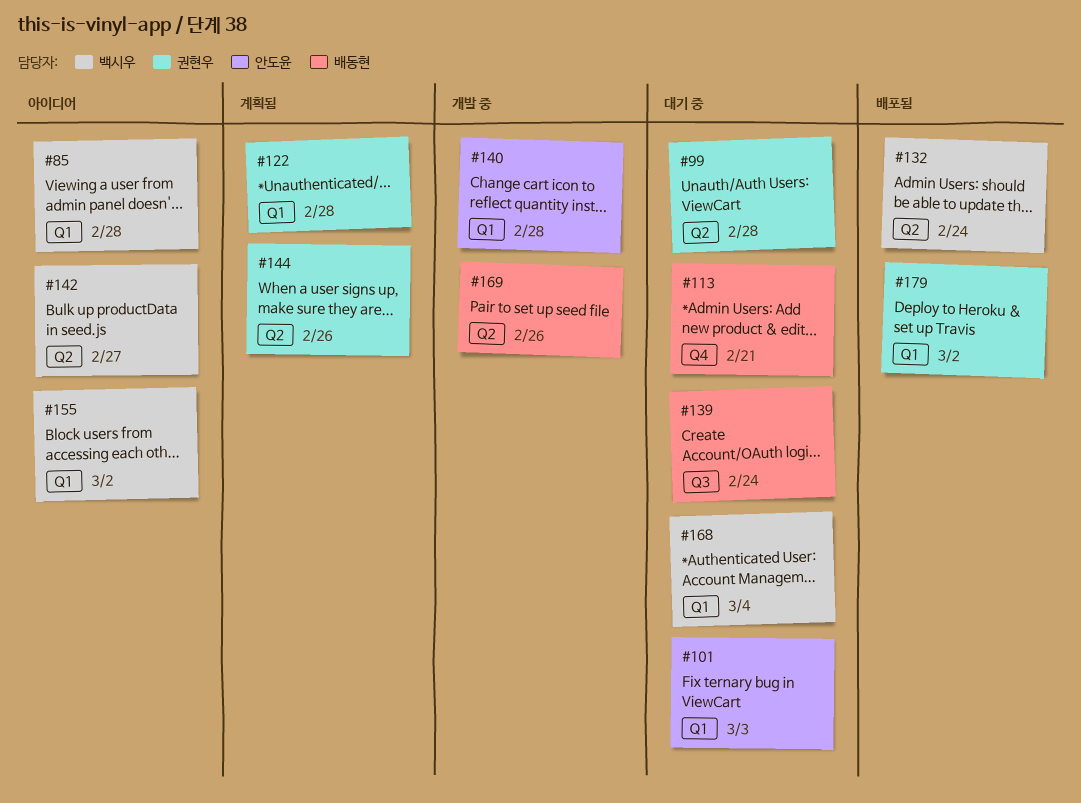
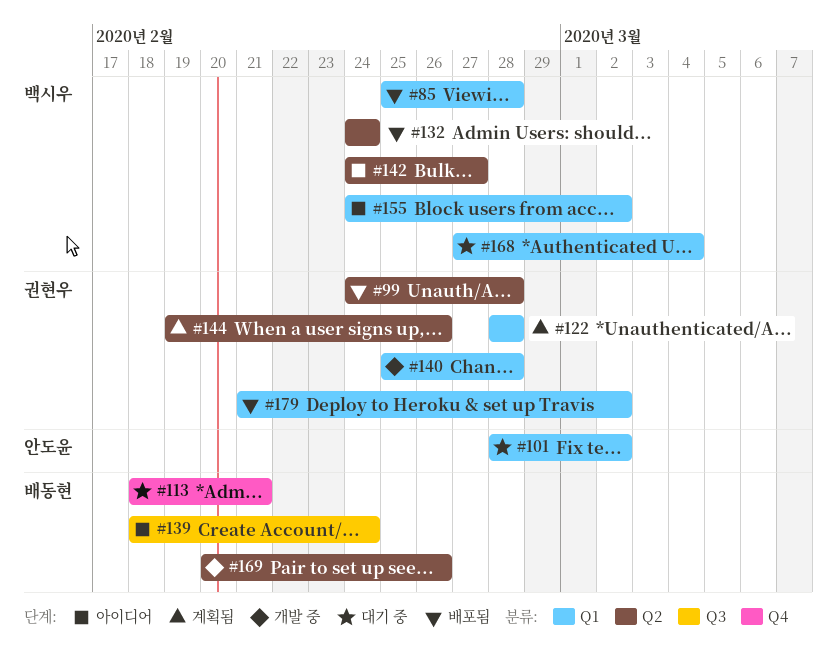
#85, status: 아이디어 -> 배포됨
#99, status: 대기 중 -> 배포됨
#101, due: Mar 3 -> Mar 2
#139, status: 대기 중 -> 아이디어
#140, owner: 안도윤 -> 권현우

